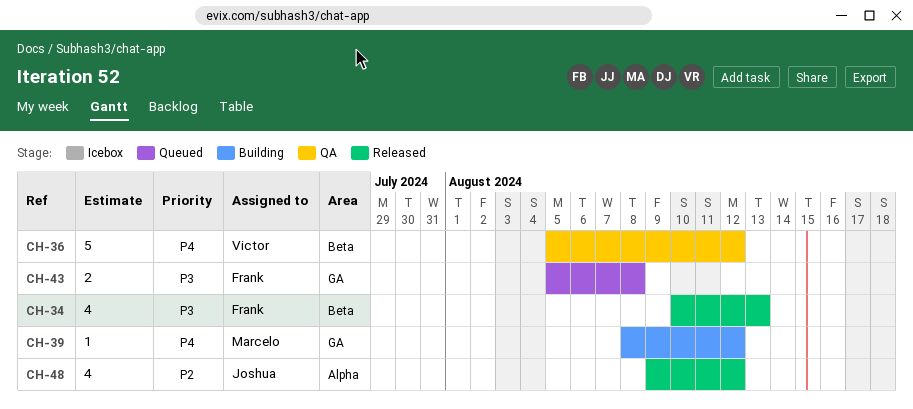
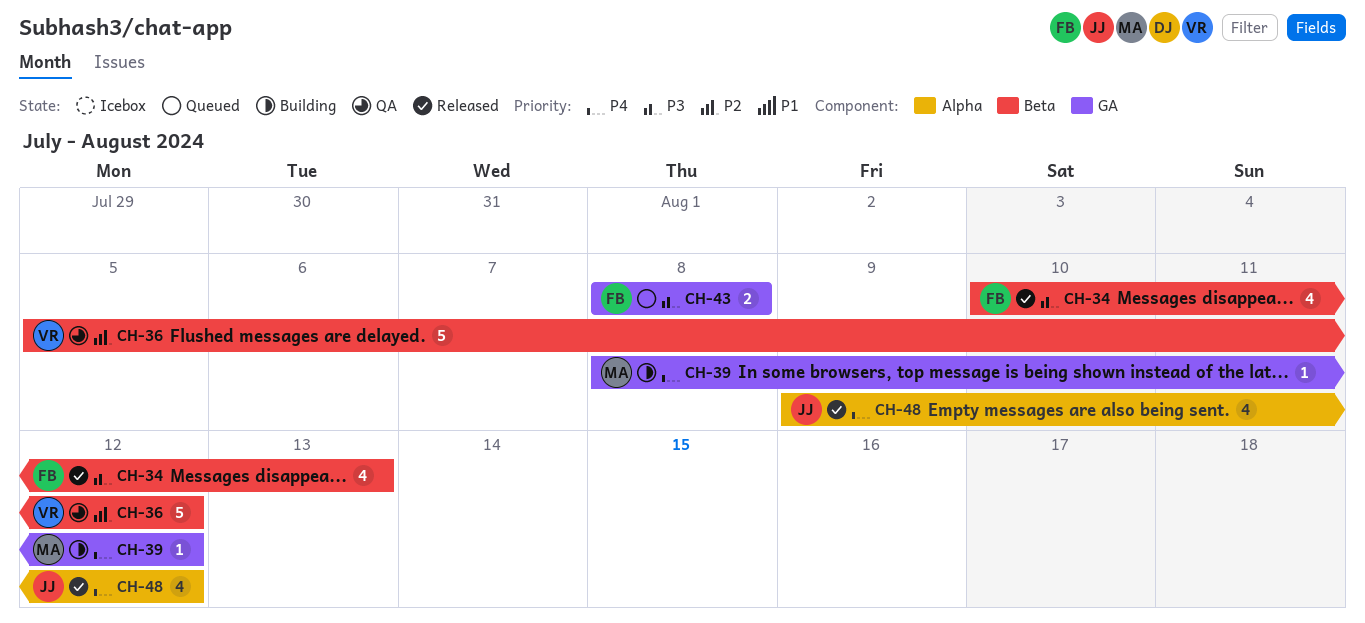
CH-36, priority: P4 -> P2
CH-43, start: Aug 5 -> Aug 8
CH-48, priority: P2 -> P4

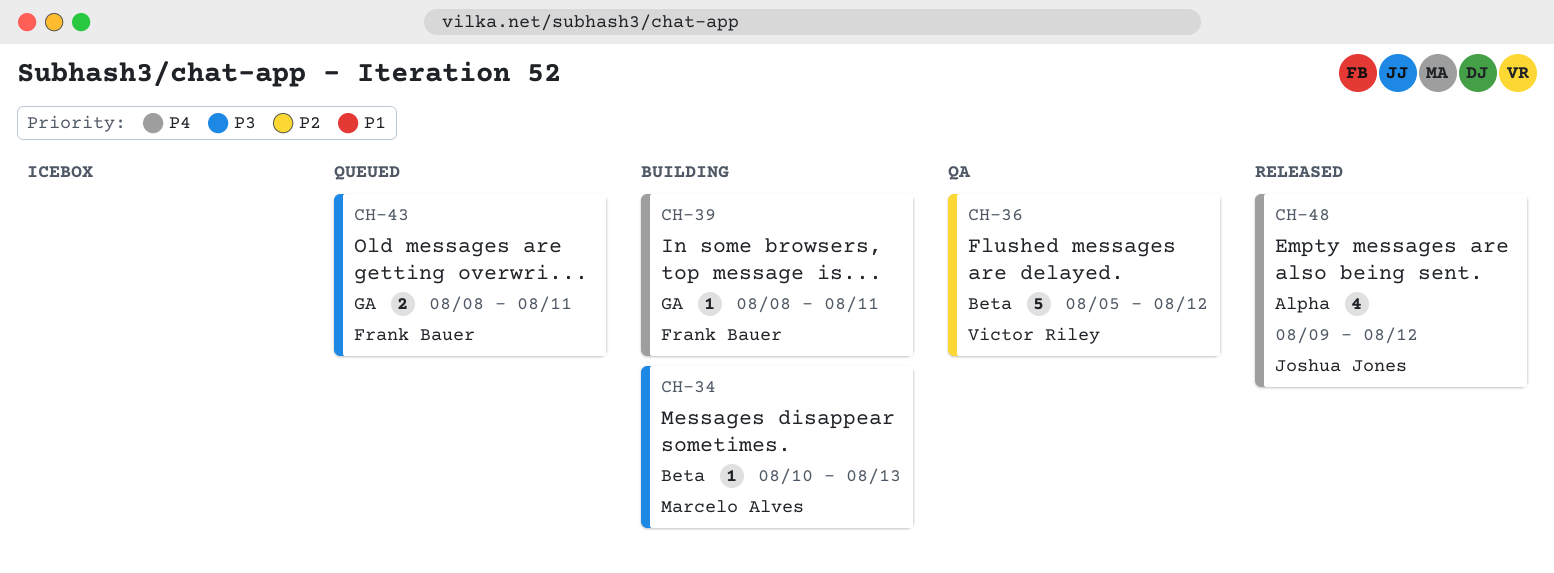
CH-34, status: Released -> Building
CH-34, owner: Frank Bauer -> Marcelo Alves
CH-34, estimate: 4 -> 1
CH-39, owner: Marcelo Alves -> Frank Bauer
CH-39, due: Aug 12 -> Aug 11
CH-43, due: Aug 8 -> Aug 11

